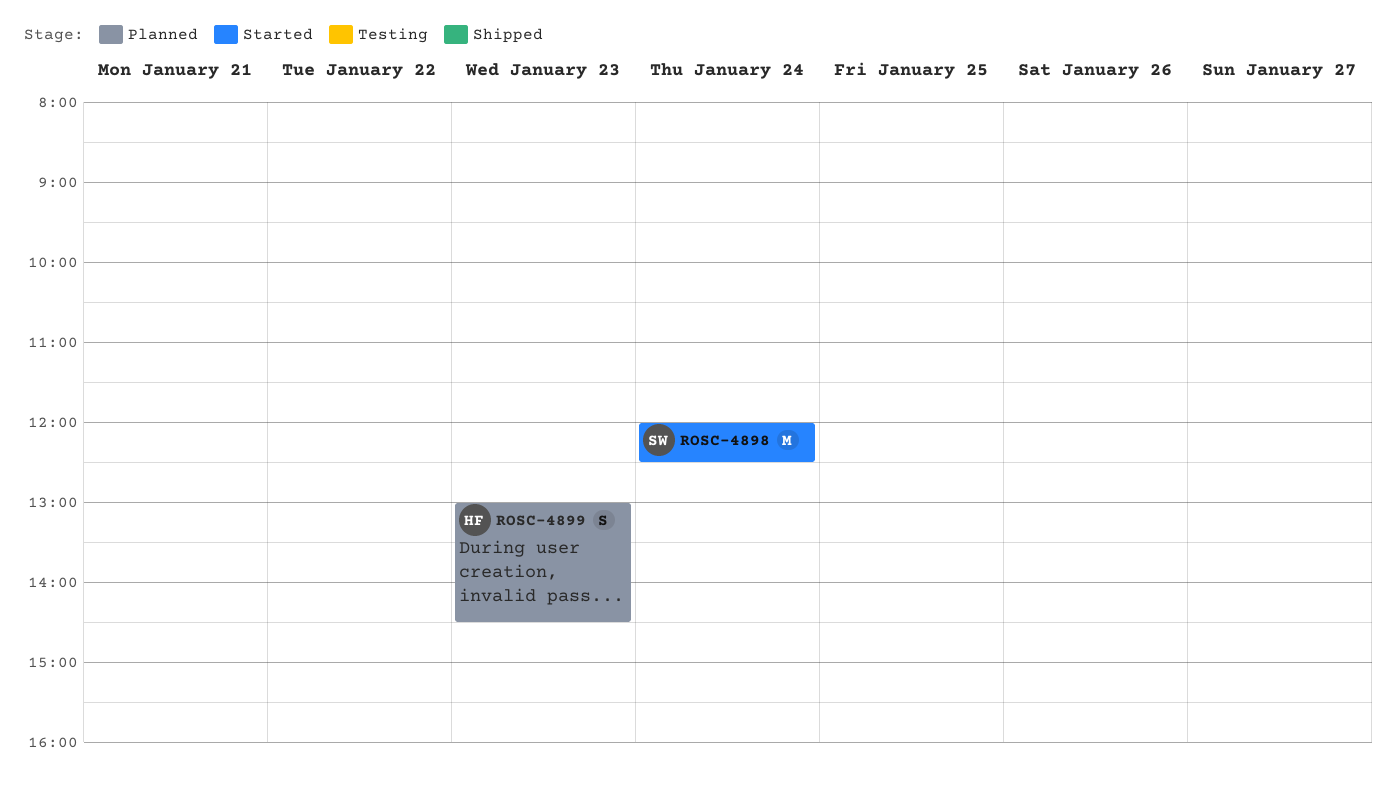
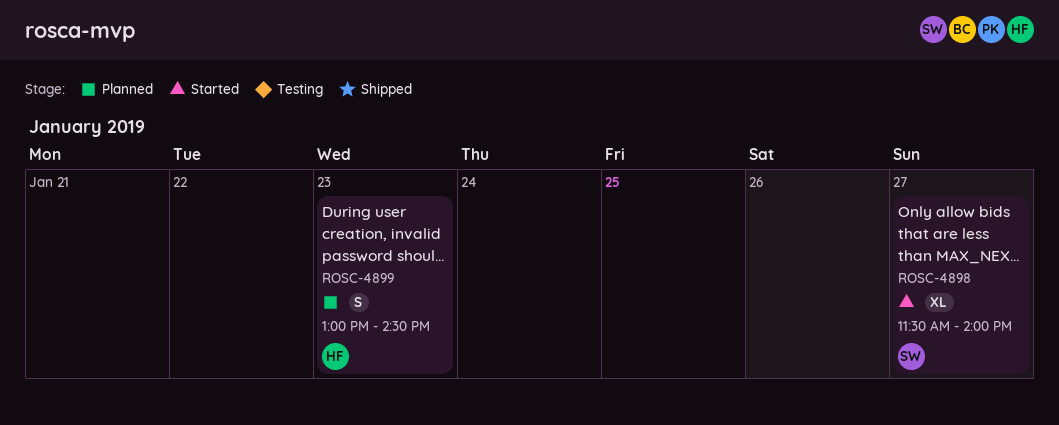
ROSC-4898, estimate: M -> XL
ROSC-4898, day: Jan 24 -> Jan 27
ROSC-4898, begins: 12:00 -> 11:30
ROSC-4898, ends: 12:30 -> 14:00

